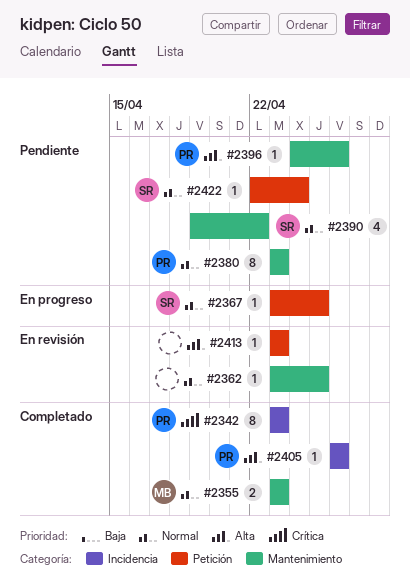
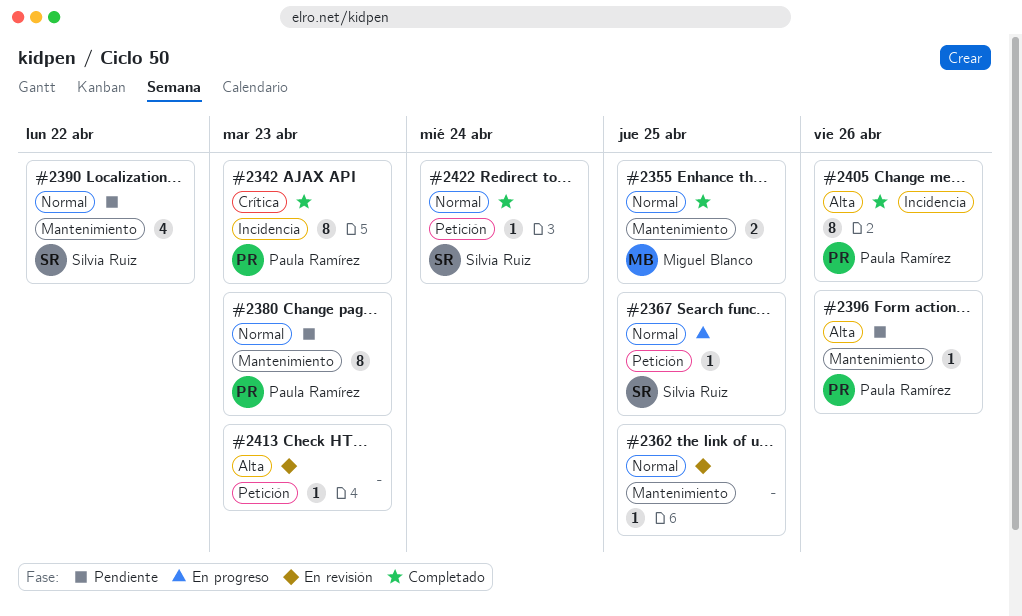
#2355, due: Apr 23 -> Apr 25
#2405, estimate: 1 -> 8
#2422, status: Pendiente -> Completado

